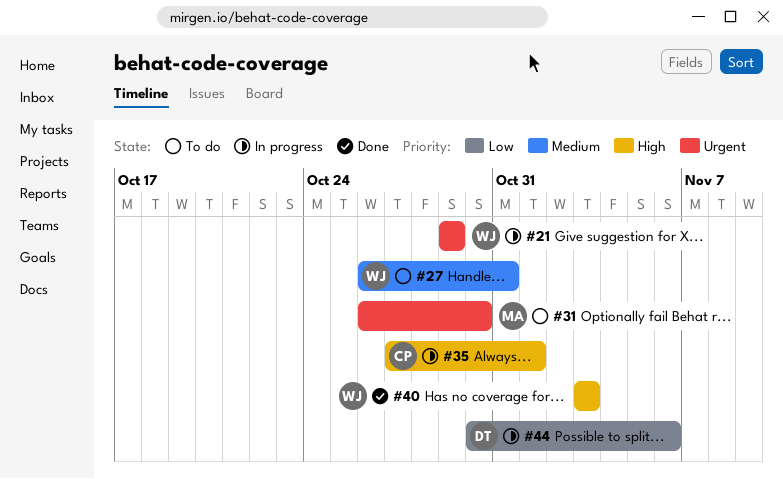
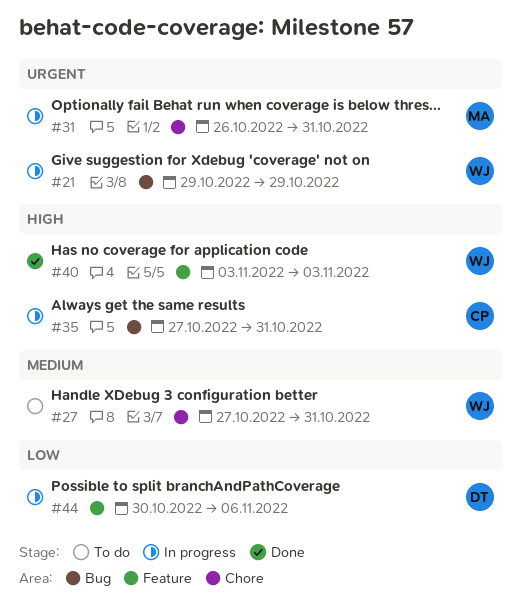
#27, start: Oct 26 -> Oct 27
#31, status: To do -> In progress
#31, due: Oct 30 -> Oct 31
#35, due: Nov 1 -> Oct 31

